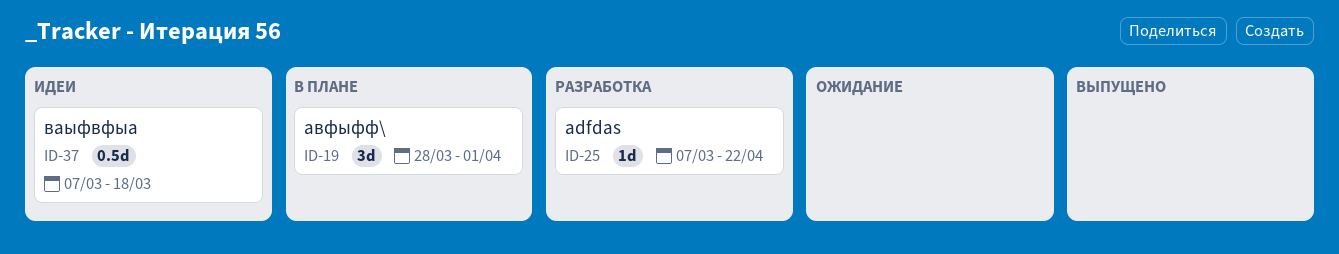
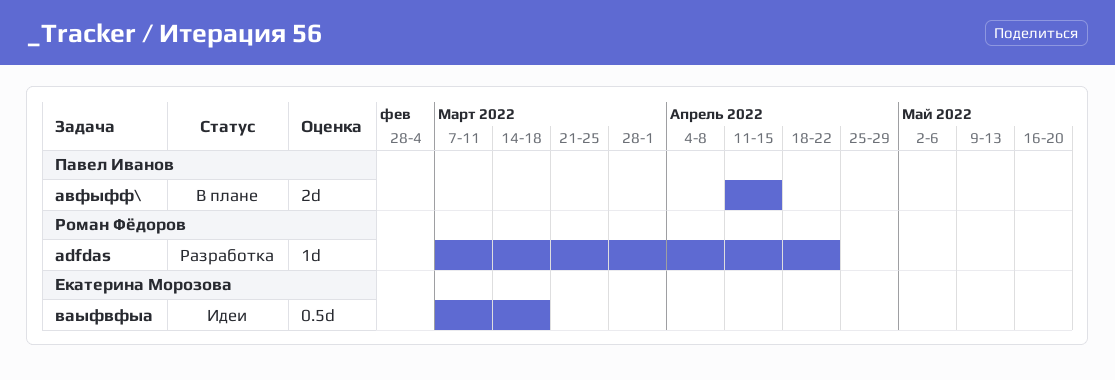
авфыфф\, estimate: 3d -> 2d
авфыфф\, start: Mar 28 -> Apr 11
авфыфф\, due: Apr 1 -> Apr 15

